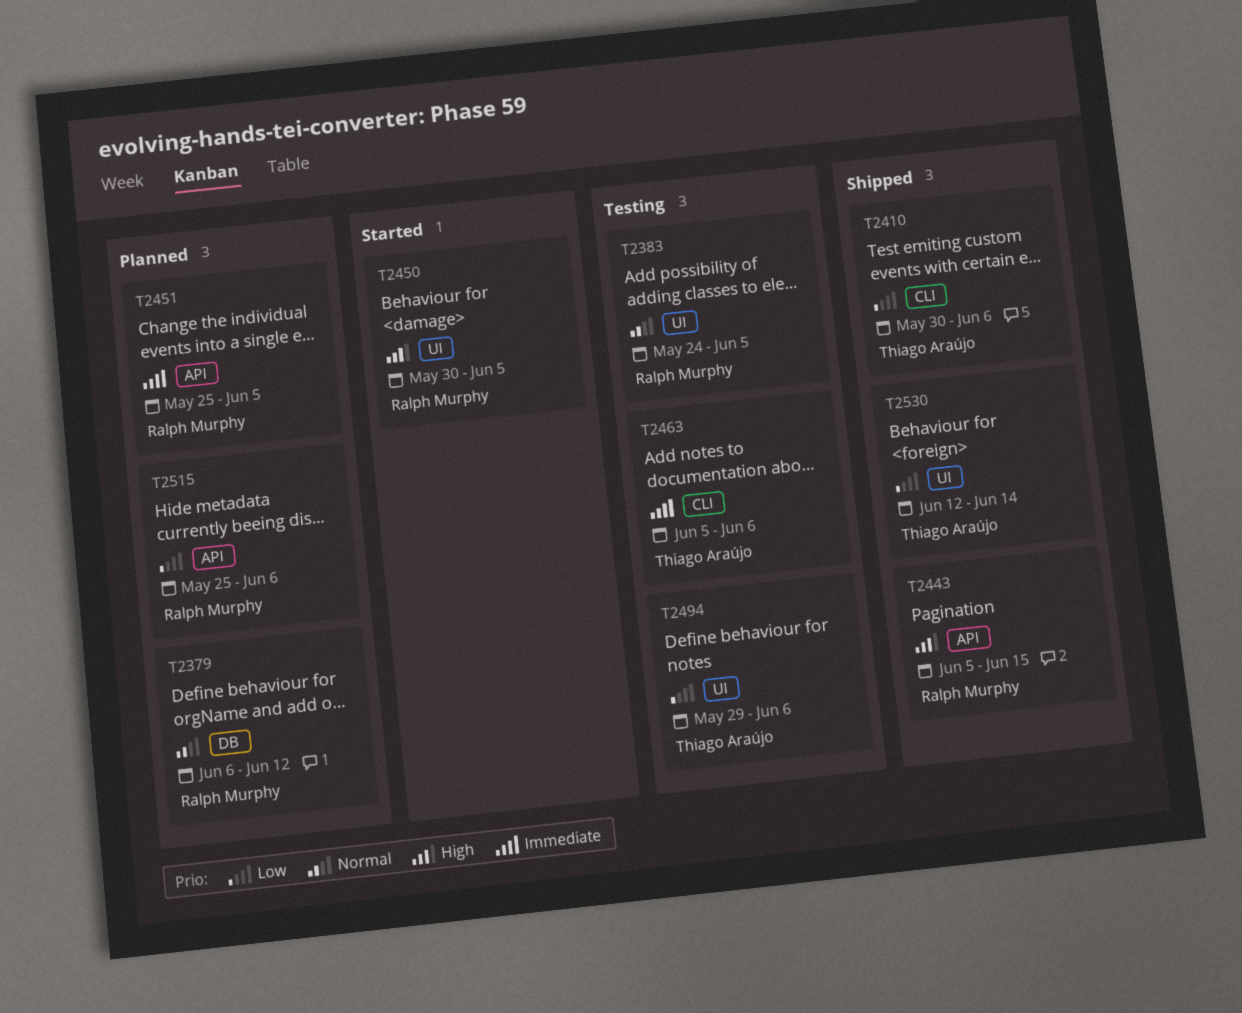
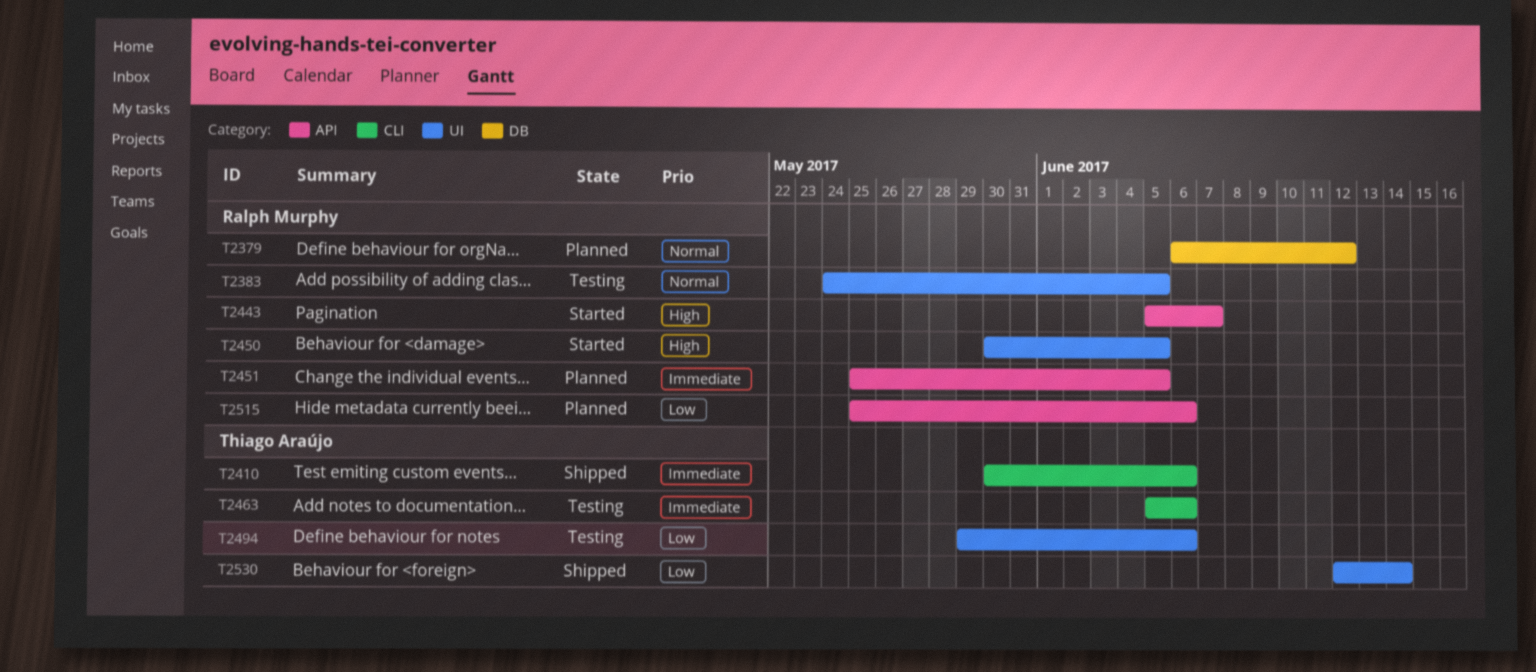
T2410, priority: Low -> Immediate
T2443, status: Shipped -> Started
T2443, due: Jun 15 -> Jun 7

